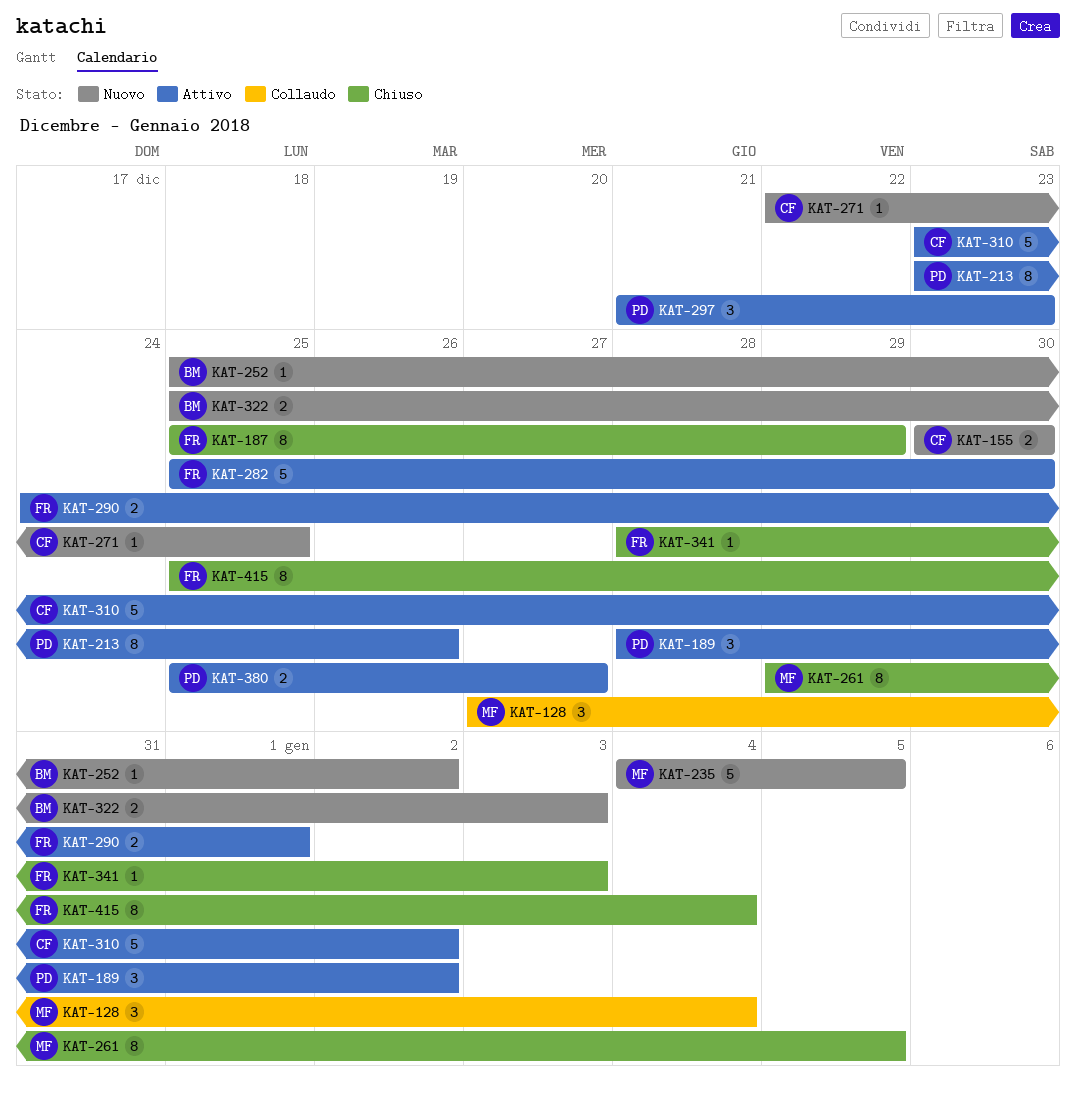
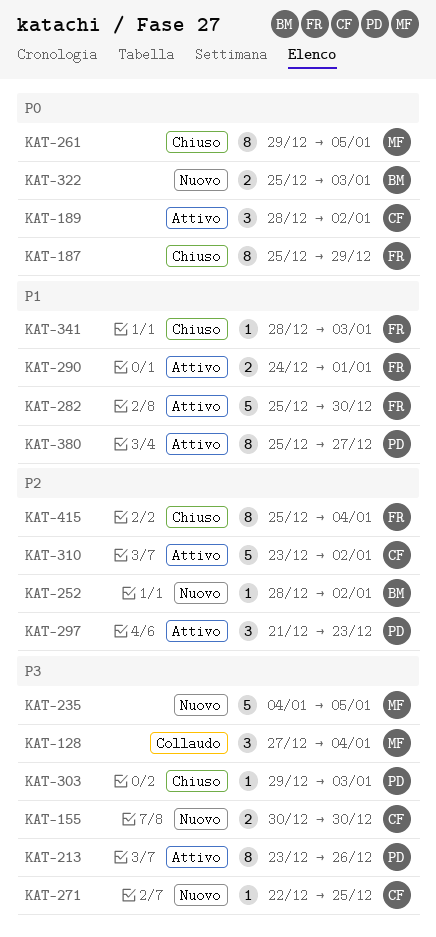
KAT-189, owner: PD -> CF
KAT-252, start: Dec 25 -> Dec 28
KAT-303: none -> present
KAT-380, estimate: 2 -> 8

